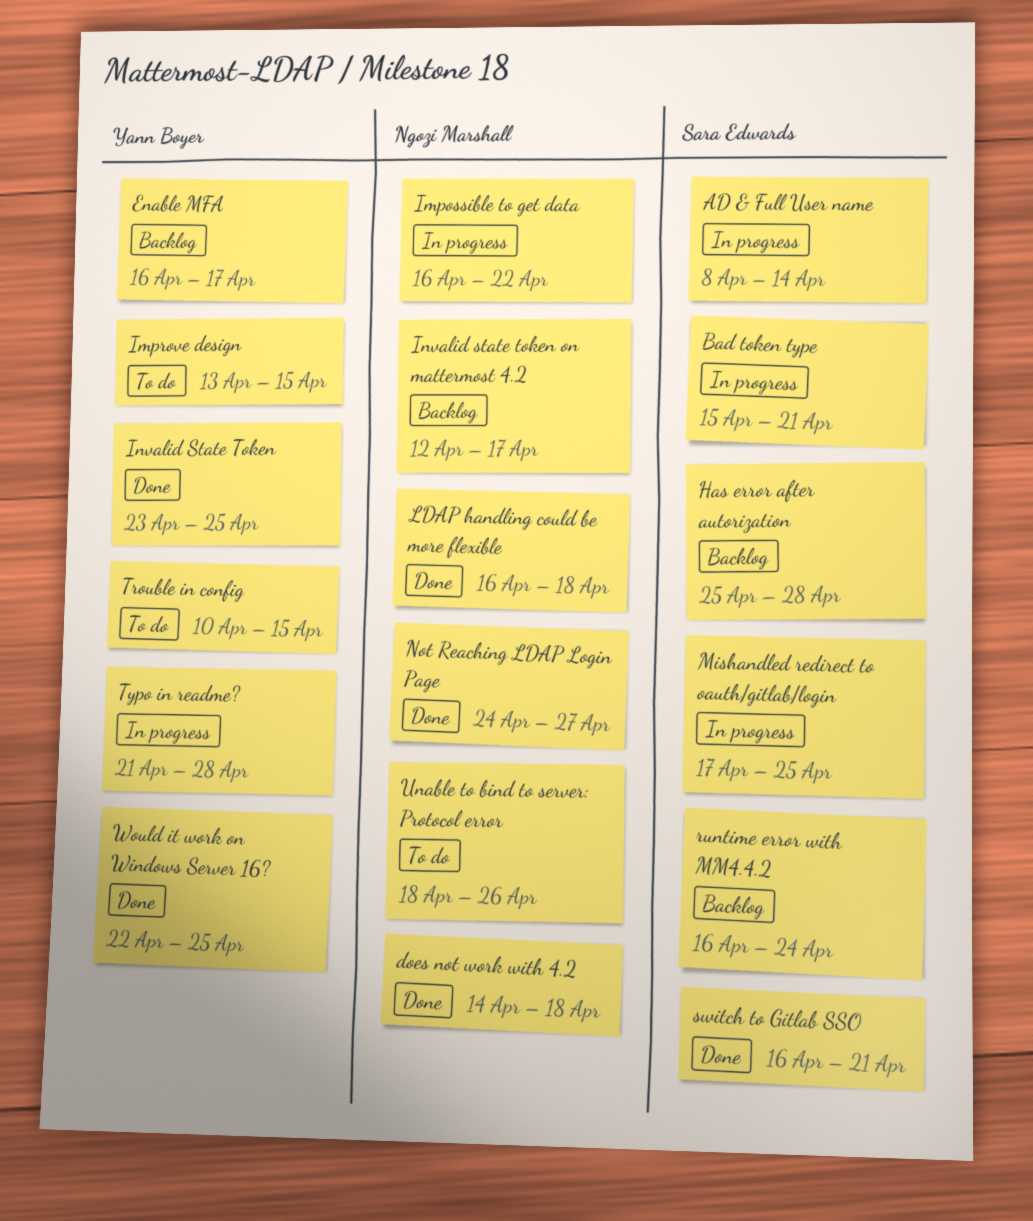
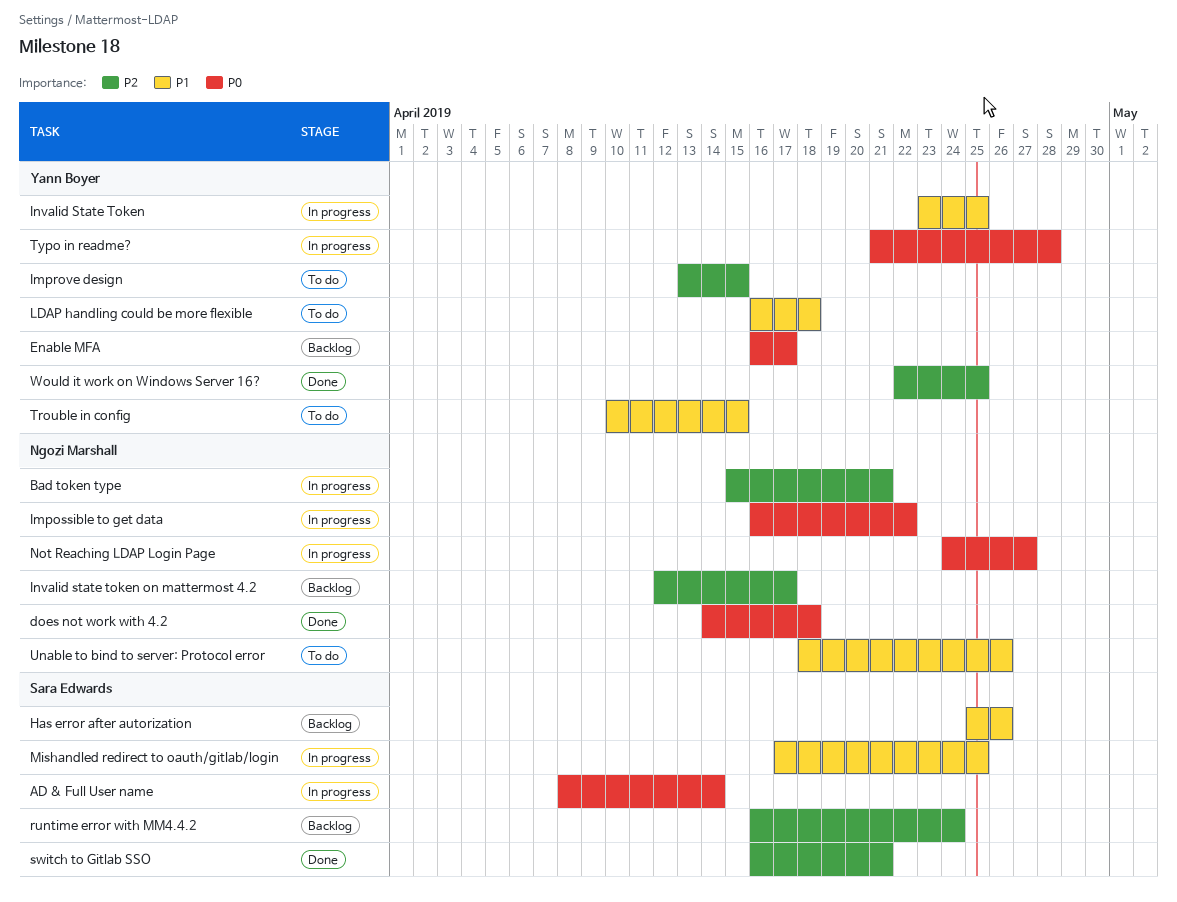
Bad token type, owner: Sara Edwards -> Ngozi Marshall
Has error after autorization, due: Apr 28 -> Apr 26
Invalid State Token, status: Done -> In progress
LDAP handling could be more flexible, status: Done -> To do
LDAP handling could be more flexible, owner: Ngozi Marshall -> Yann Boyer
Not Reaching LDAP Login Page, status: Done -> In progress

